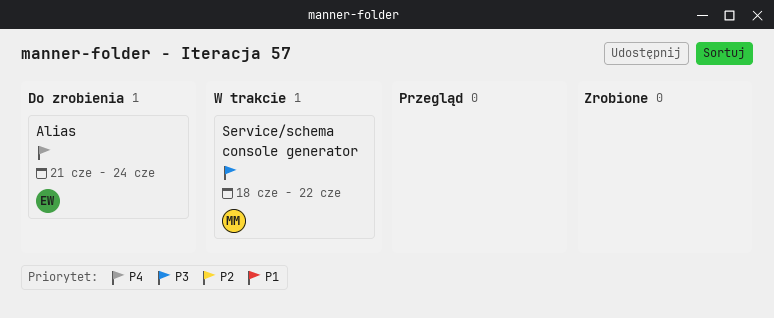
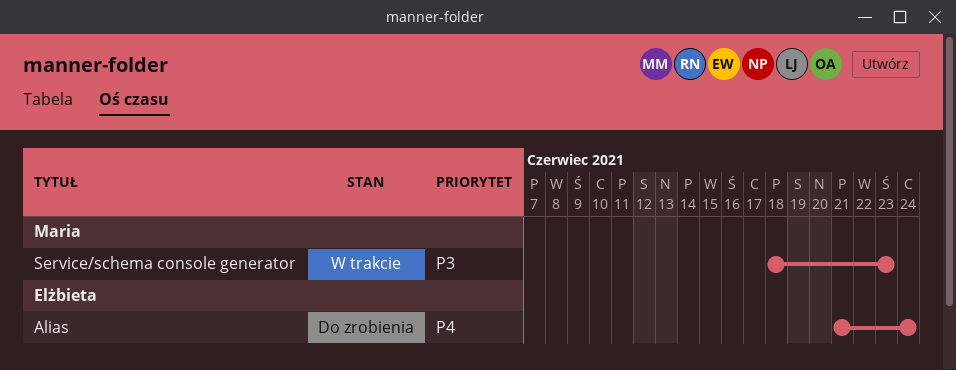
Service/schema console generator, due: Jun 22 -> Jun 23

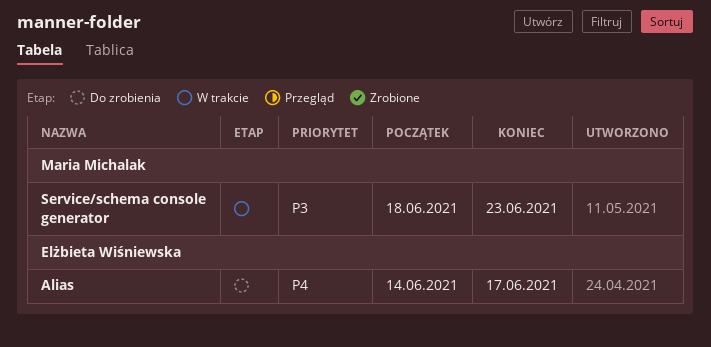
Alias, start: Jun 21 -> Jun 14
Alias, due: Jun 24 -> Jun 17

